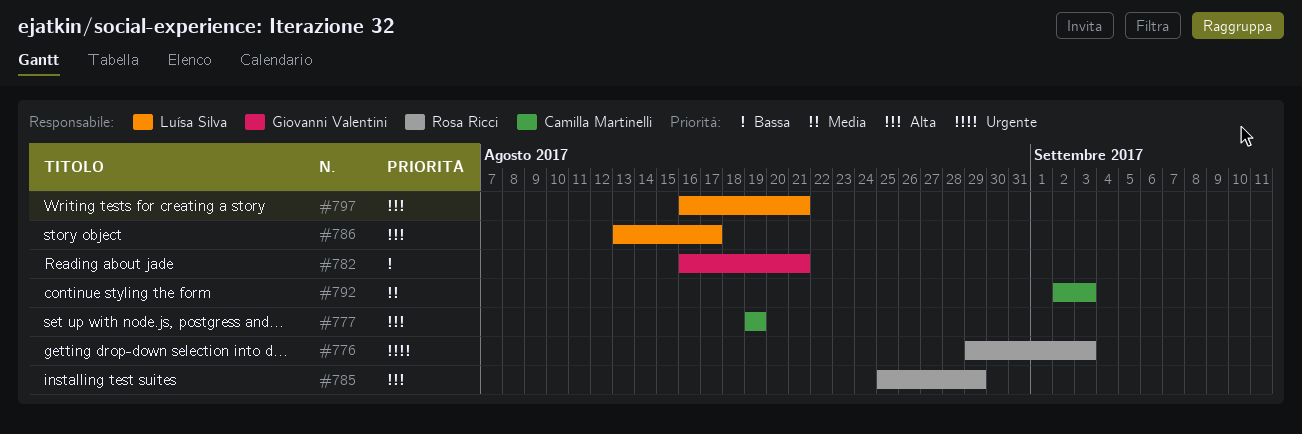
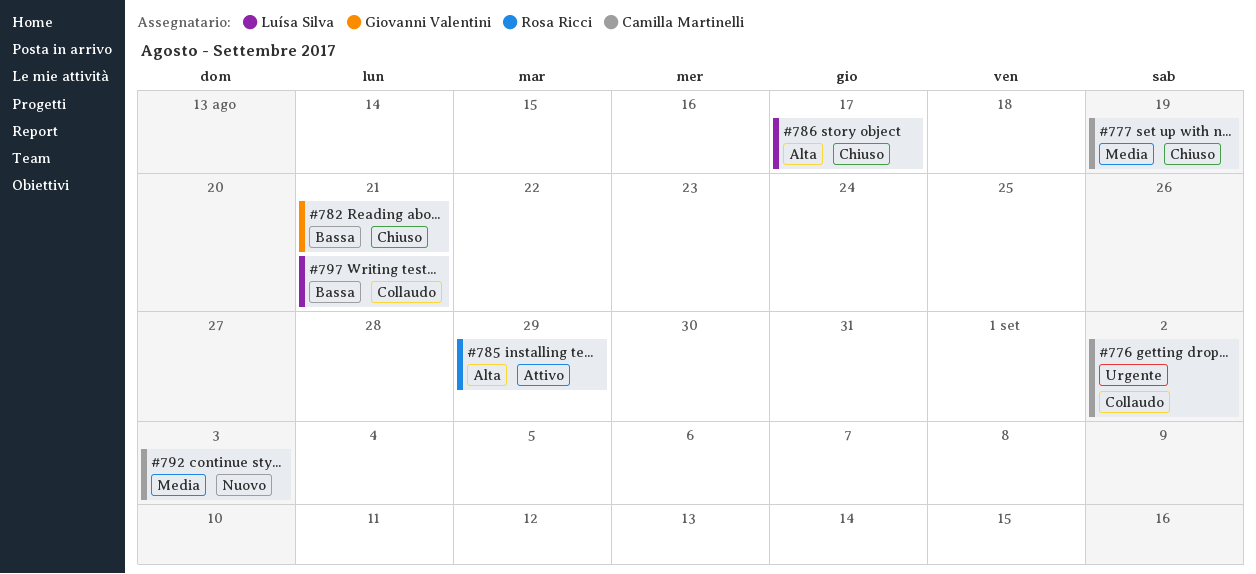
#776, owner: Rosa Ricci -> Camilla Martinelli
#776, due: Sep 3 -> Sep 2
#777, priority: Alta -> Media
#797, priority: Alta -> Bassa

